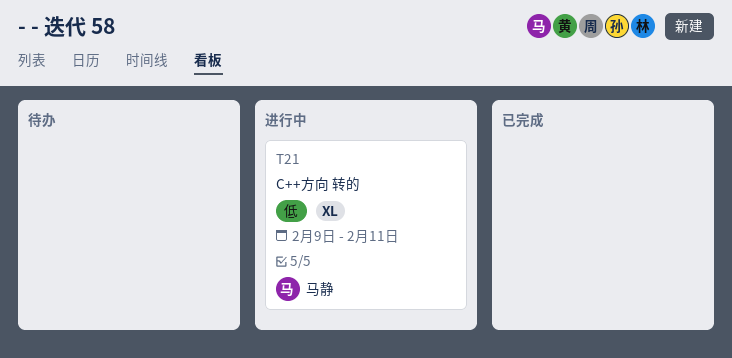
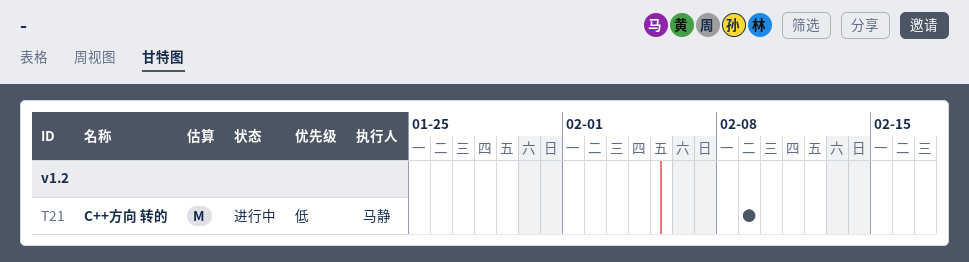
T21, estimate: XL -> M
T21, due: Feb 11 -> Feb 9

